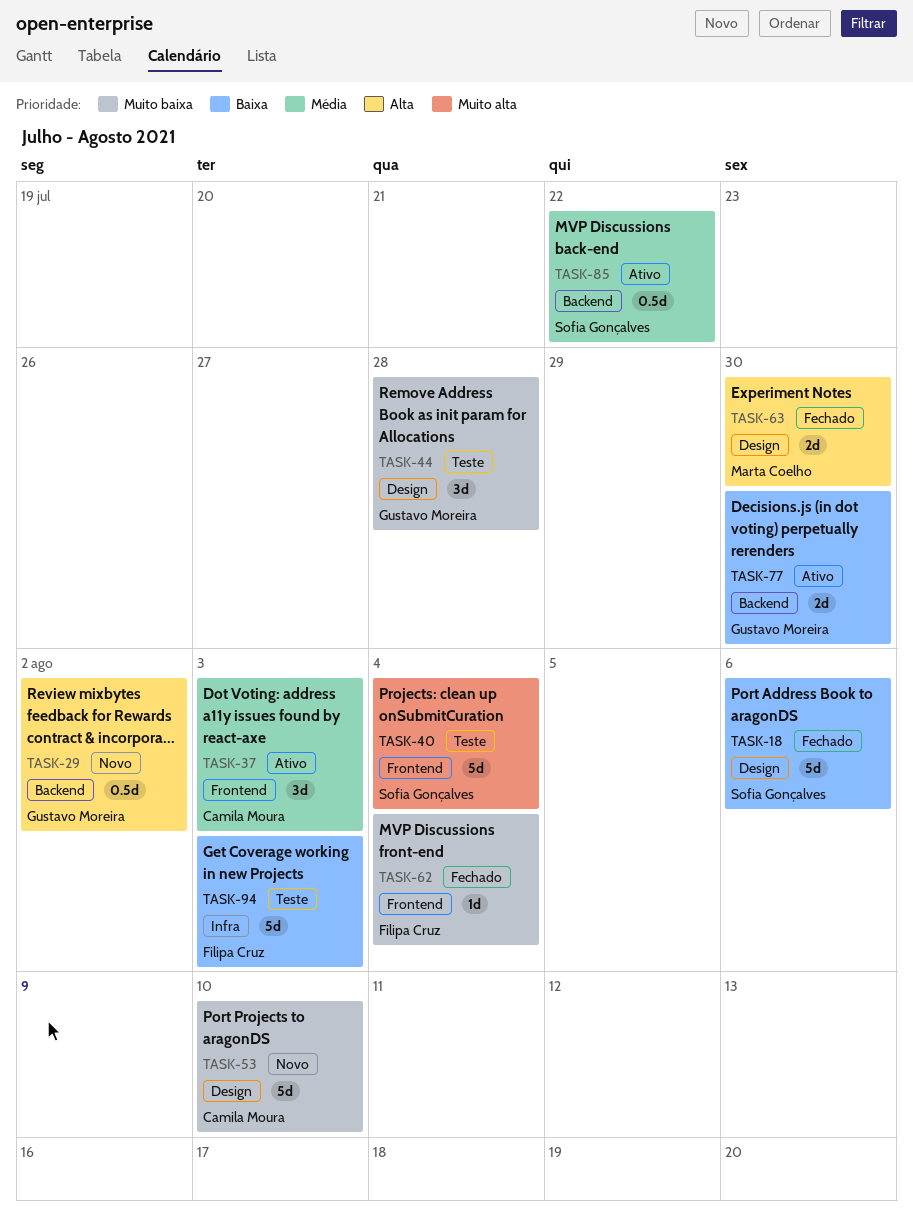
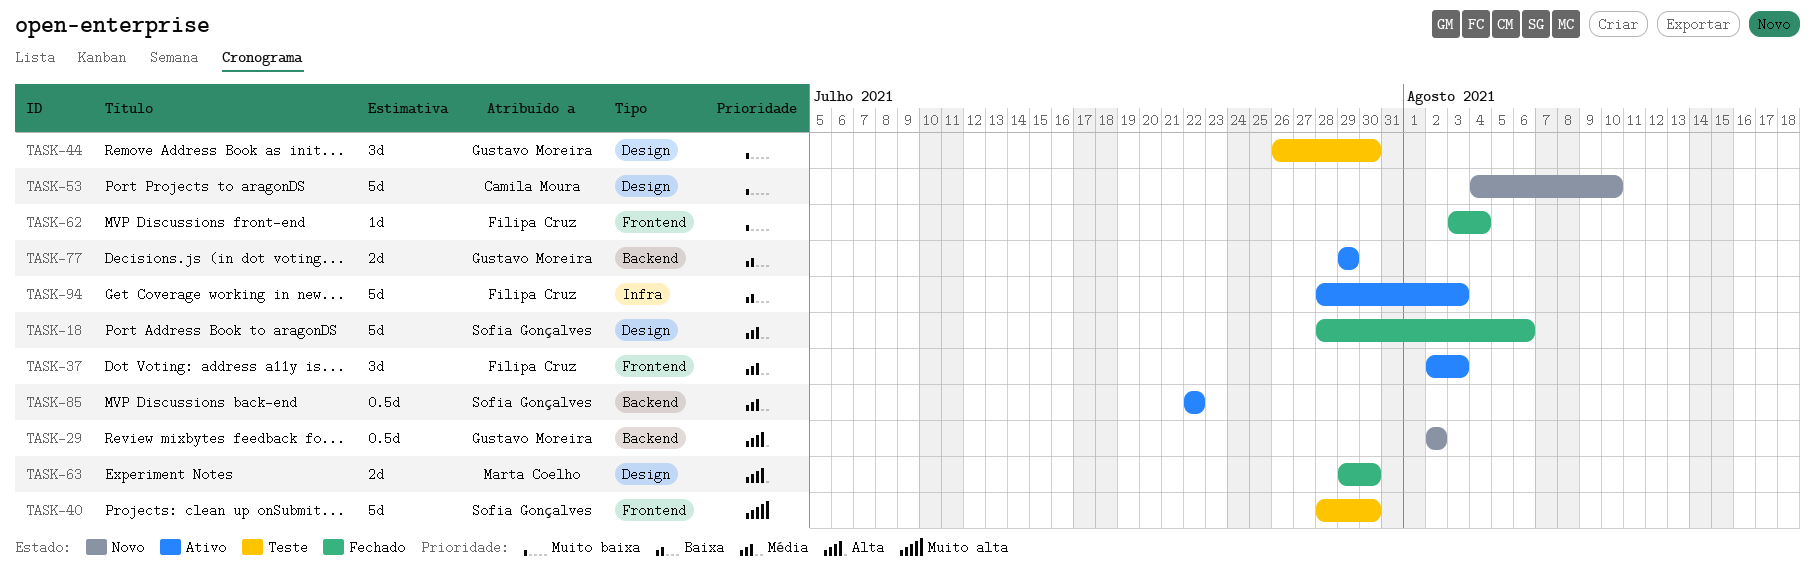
TASK-18, priority: Baixa -> Média
TASK-37, owner: Camila Moura -> Filipa Cruz
TASK-40, due: Aug 4 -> Jul 30
TASK-44, due: Jul 28 -> Jul 30
TASK-77, due: Jul 30 -> Jul 29
TASK-94, status: Teste -> Ativo

